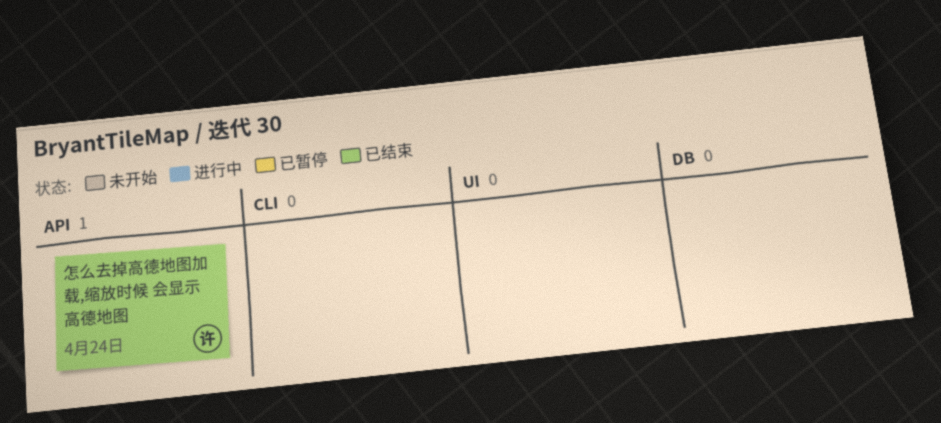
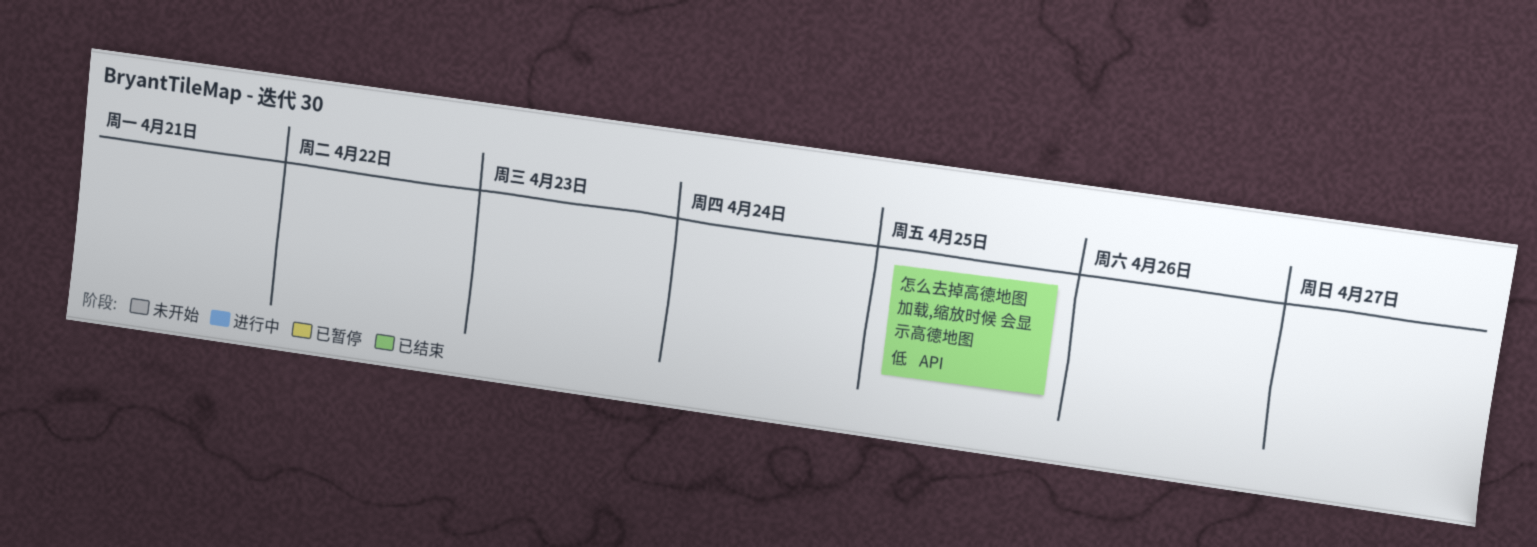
怎么去掉高德地图加载,缩放时候 会显示高德地图, due: Apr 24 -> Apr 25

